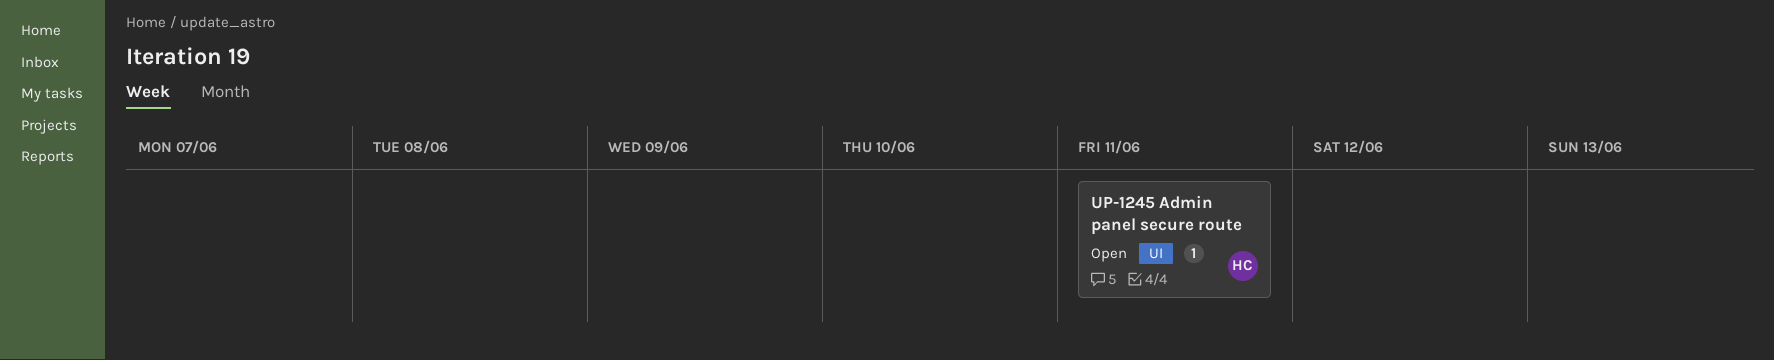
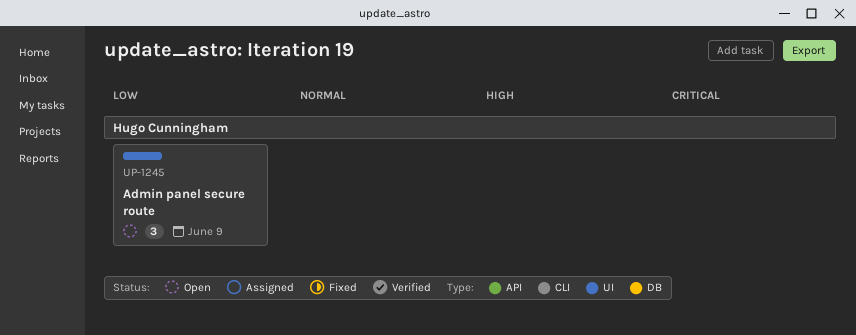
UP-1245, estimate: 1 -> 3
UP-1245, due: Jun 11 -> Jun 9

